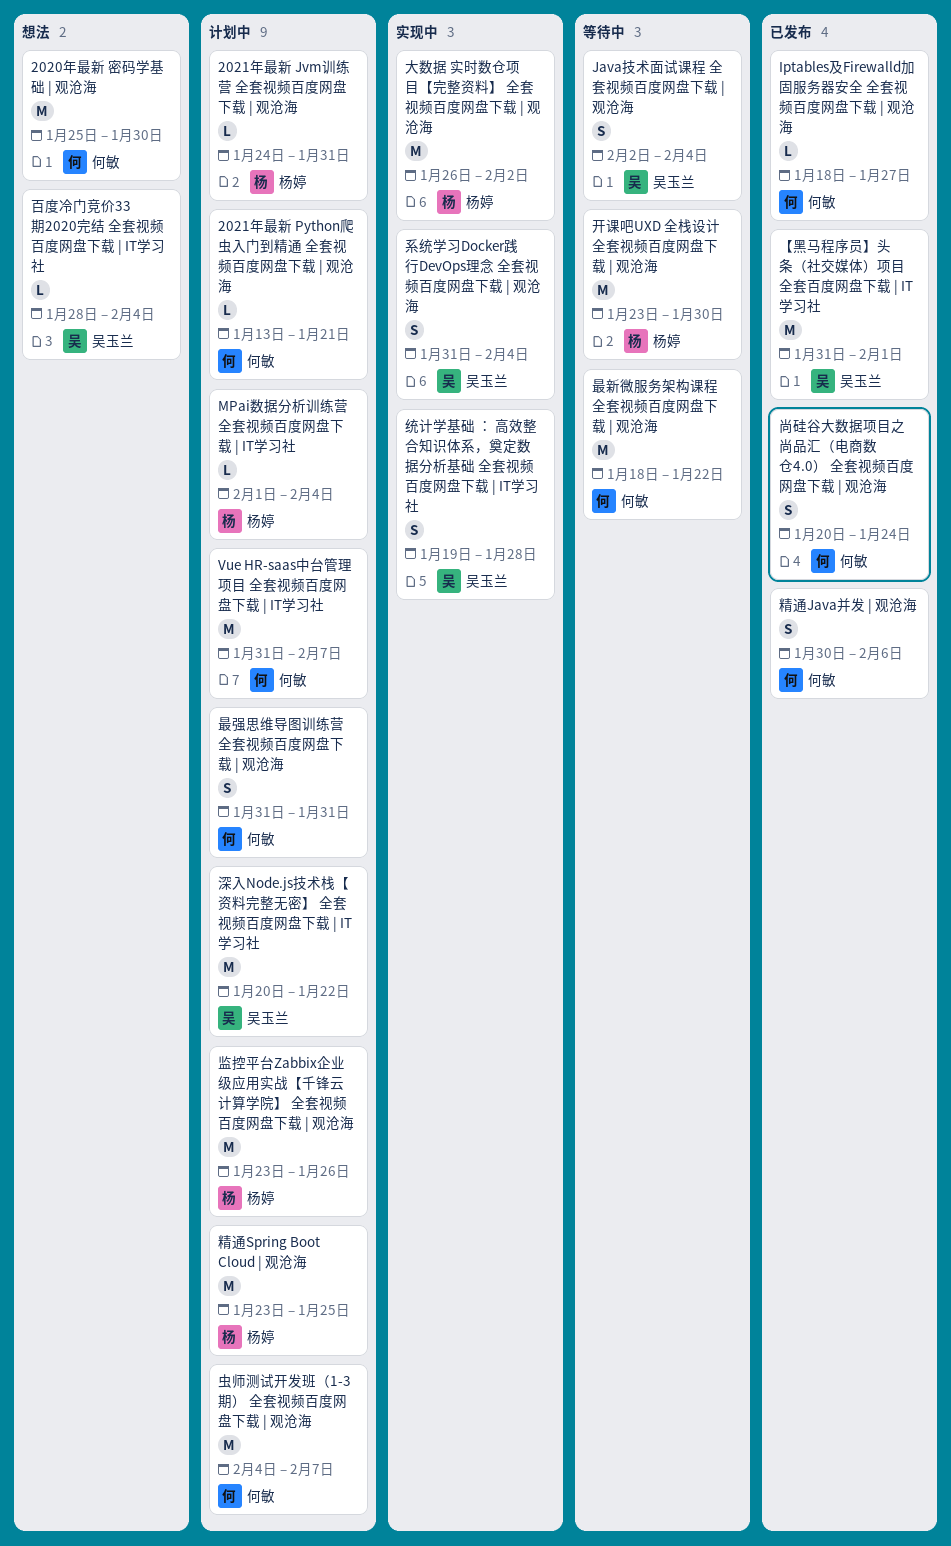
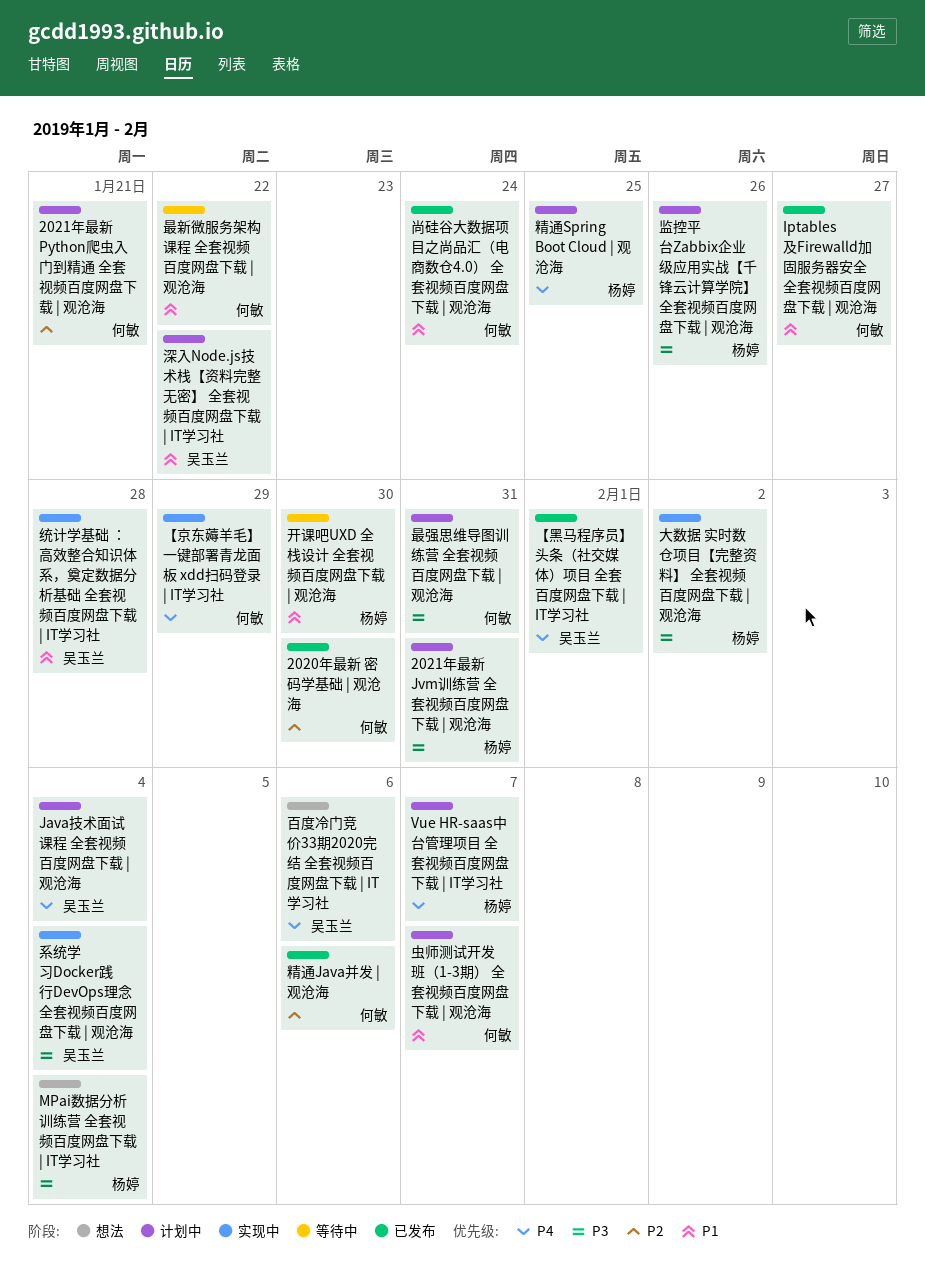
2020年最新 密码学基础 | 观沧海, status: 想法 -> 已发布
Java技术面试课程 全套视频百度网盘下载 | 观沧海, status: 等待中 -> 计划中
MPai数据分析训练营 全套视频百度网盘下载 | IT学习社, status: 计划中 -> 想法
Vue HR-saas中台管理项目 全套视频百度网盘下载 | IT学习社, owner: 何敏 -> 杨婷
【京东薅羊毛】一键部署青龙面板 xdd扫码登录 | IT学习社: none -> present
百度冷门竞价33期2020完结 全套视频百度网盘下载 | IT学习社, due: Feb 4 -> Feb 6

